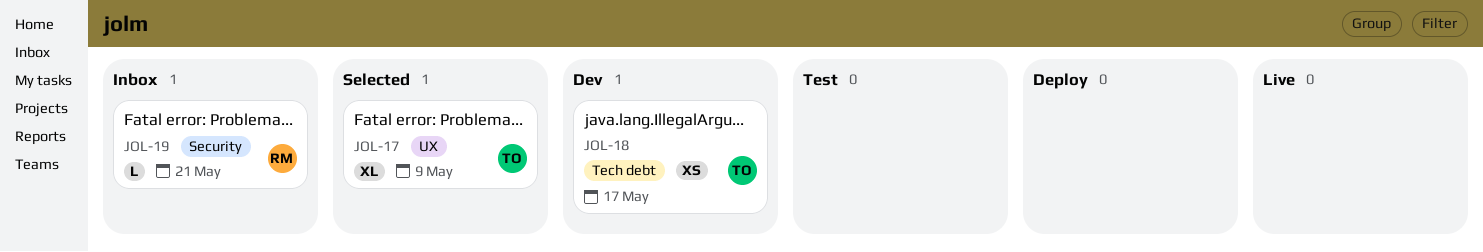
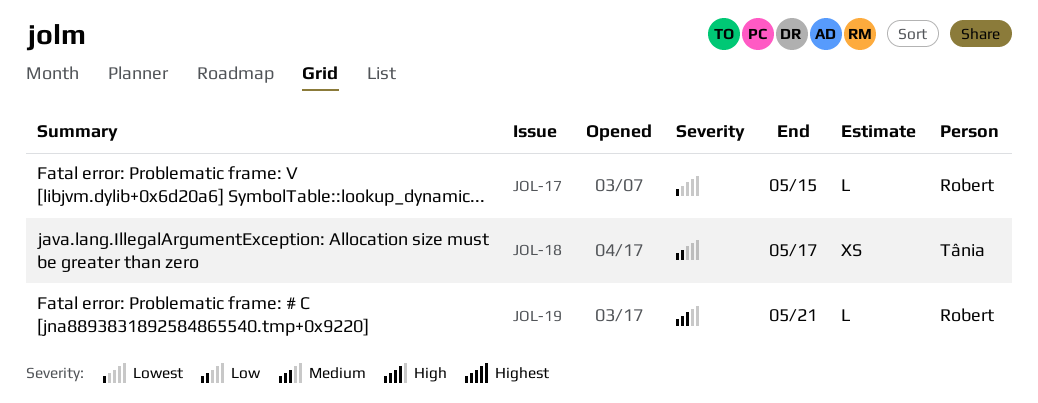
JOL-17, owner: Tânia -> Robert
JOL-17, estimate: XL -> L
JOL-17, due: May 9 -> May 15

